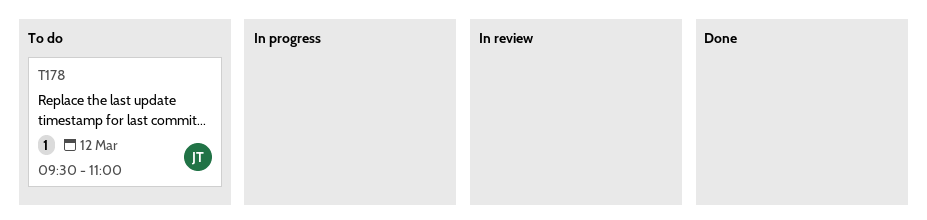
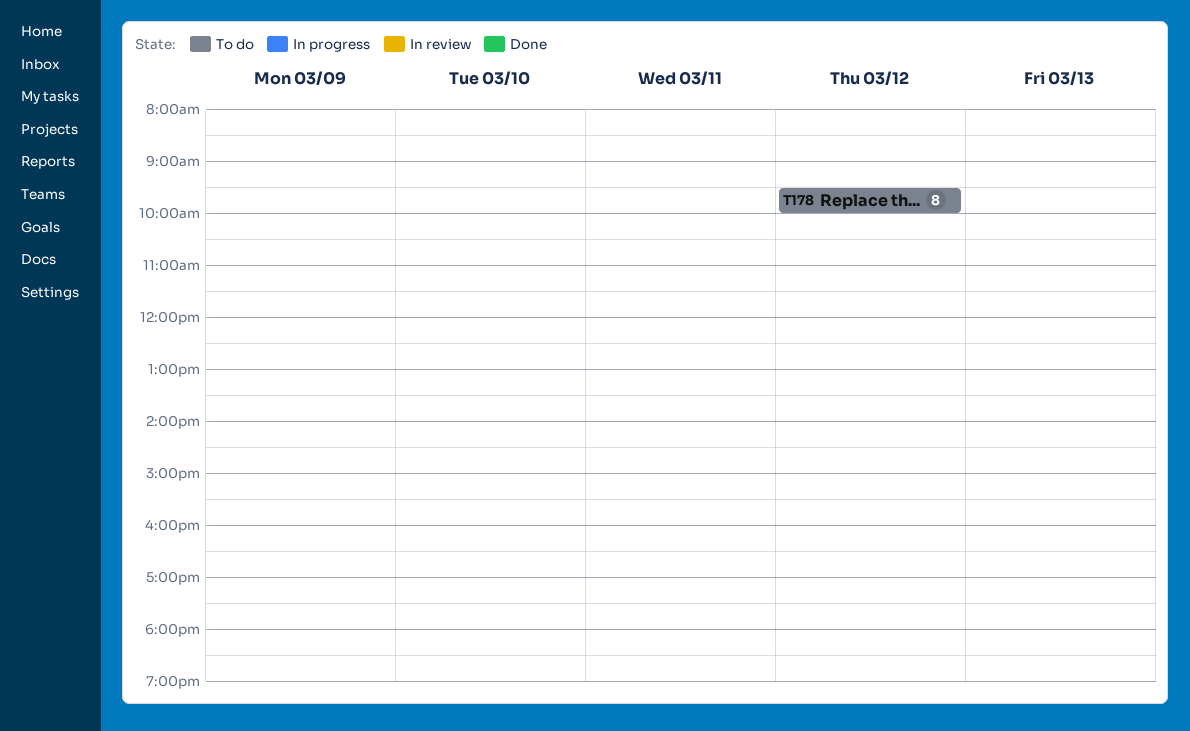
T178, estimate: 1 -> 8
T178, ends: 11:00 -> 10:00

